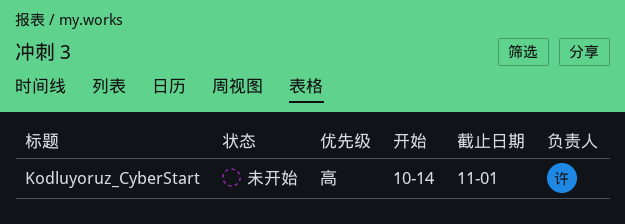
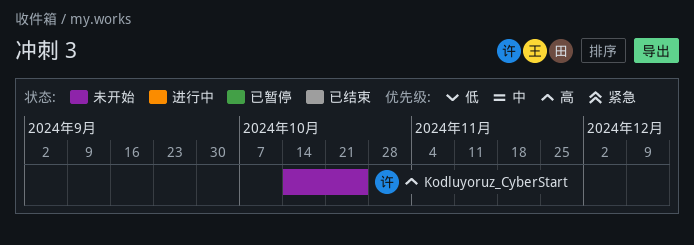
Kodluyoruz_CyberStart, due: Nov 1 -> Oct 25

